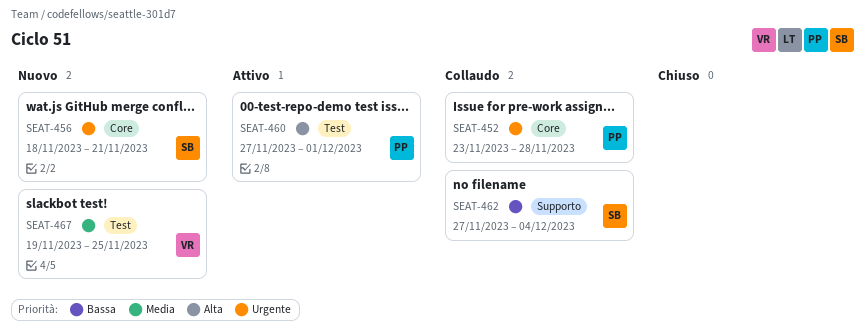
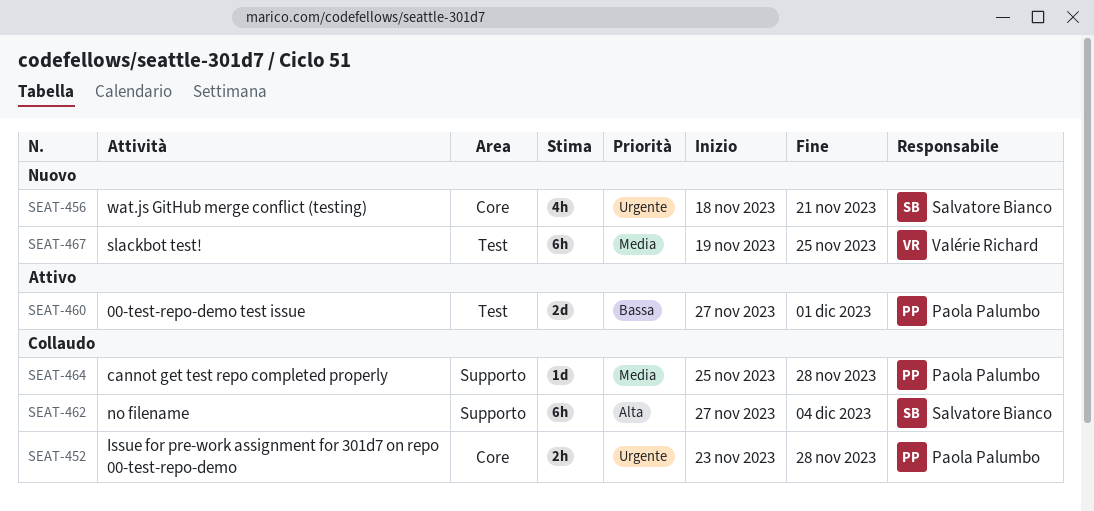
SEAT-460, priority: Alta -> Bassa
SEAT-462, priority: Bassa -> Alta
SEAT-464: none -> present

